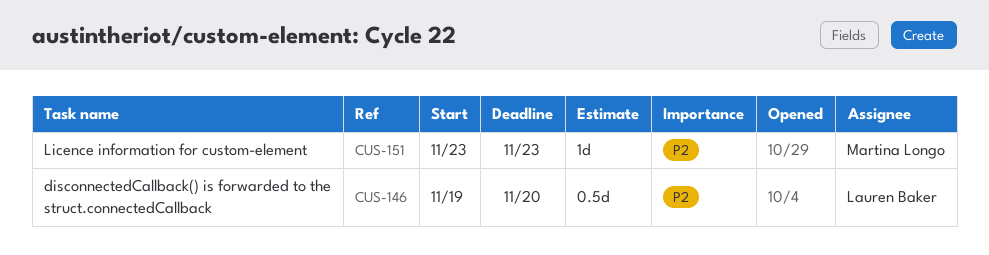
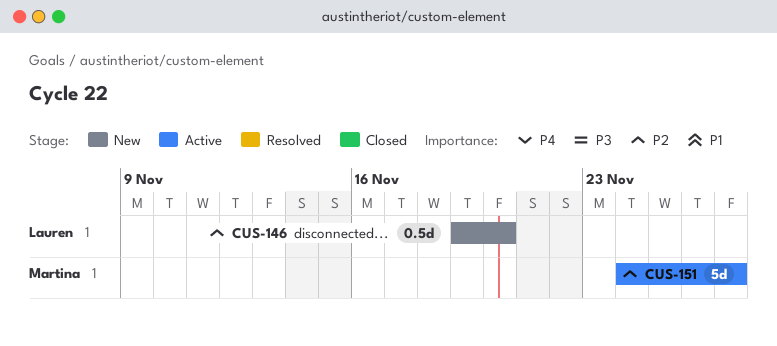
CUS-151, estimate: 1d -> 5d
CUS-151, start: Nov 23 -> Nov 24
CUS-151, due: Nov 23 -> Nov 27

